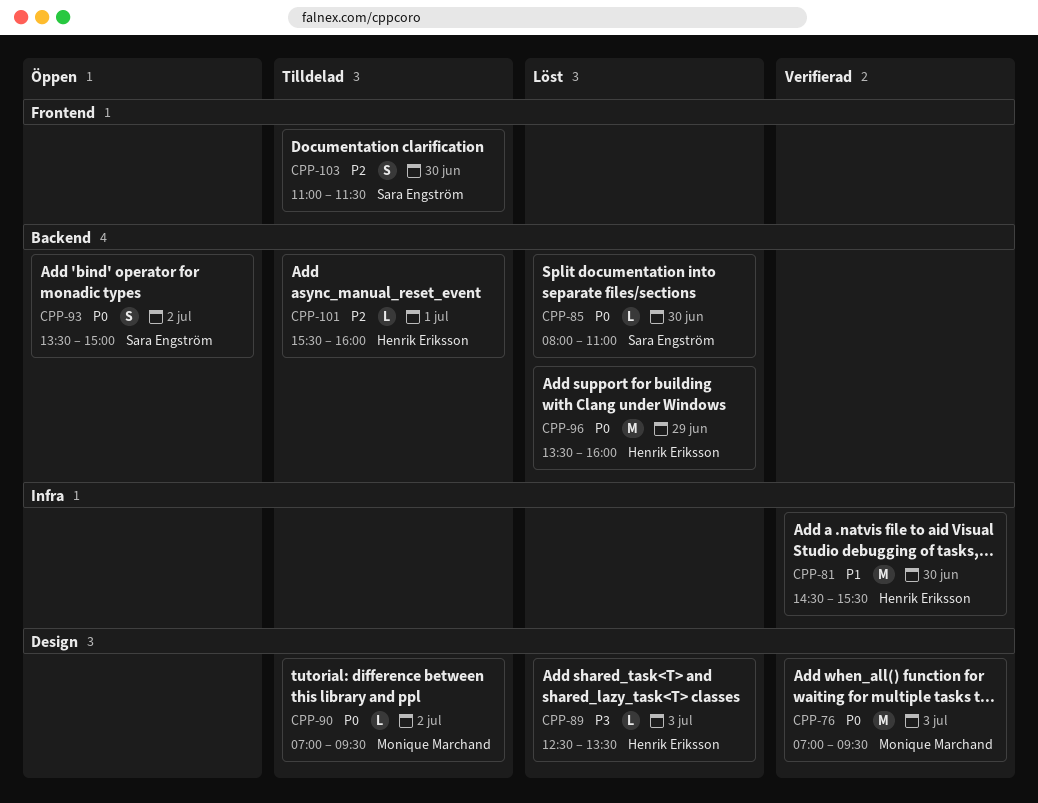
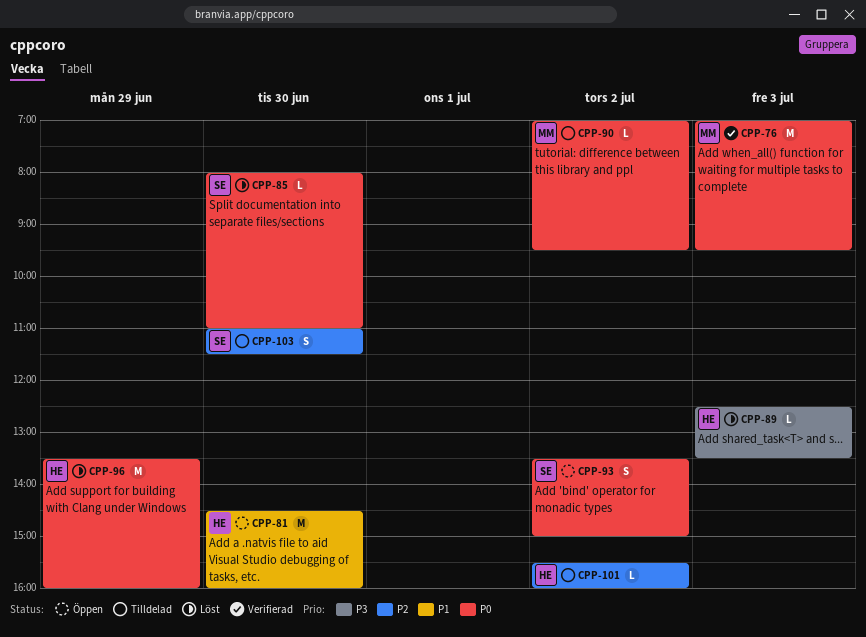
CPP-81, status: Verifierad -> Öppen
CPP-81, ends: 15:30 -> 16:00
CPP-101, day: Jul 1 -> Jul 2

